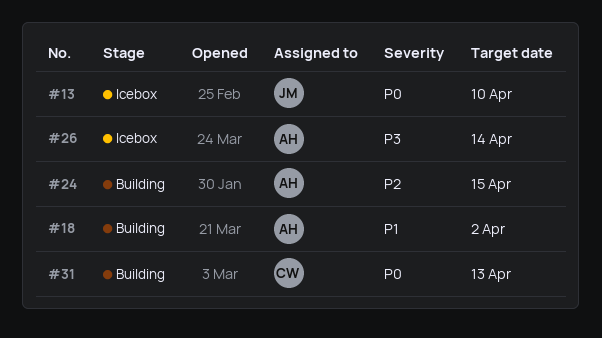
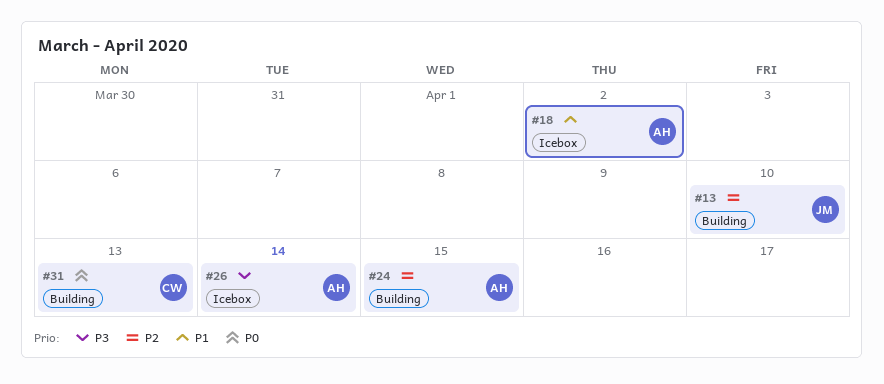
#13, status: Icebox -> Building
#13, priority: P0 -> P2
#18, status: Building -> Icebox

